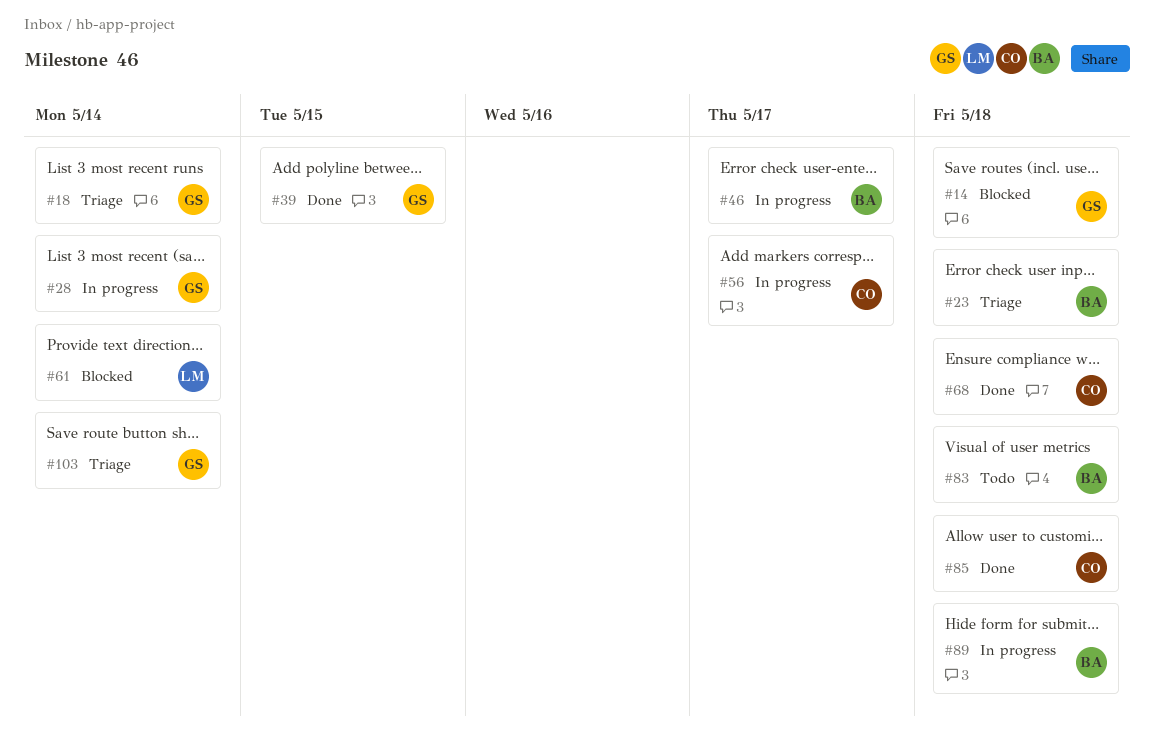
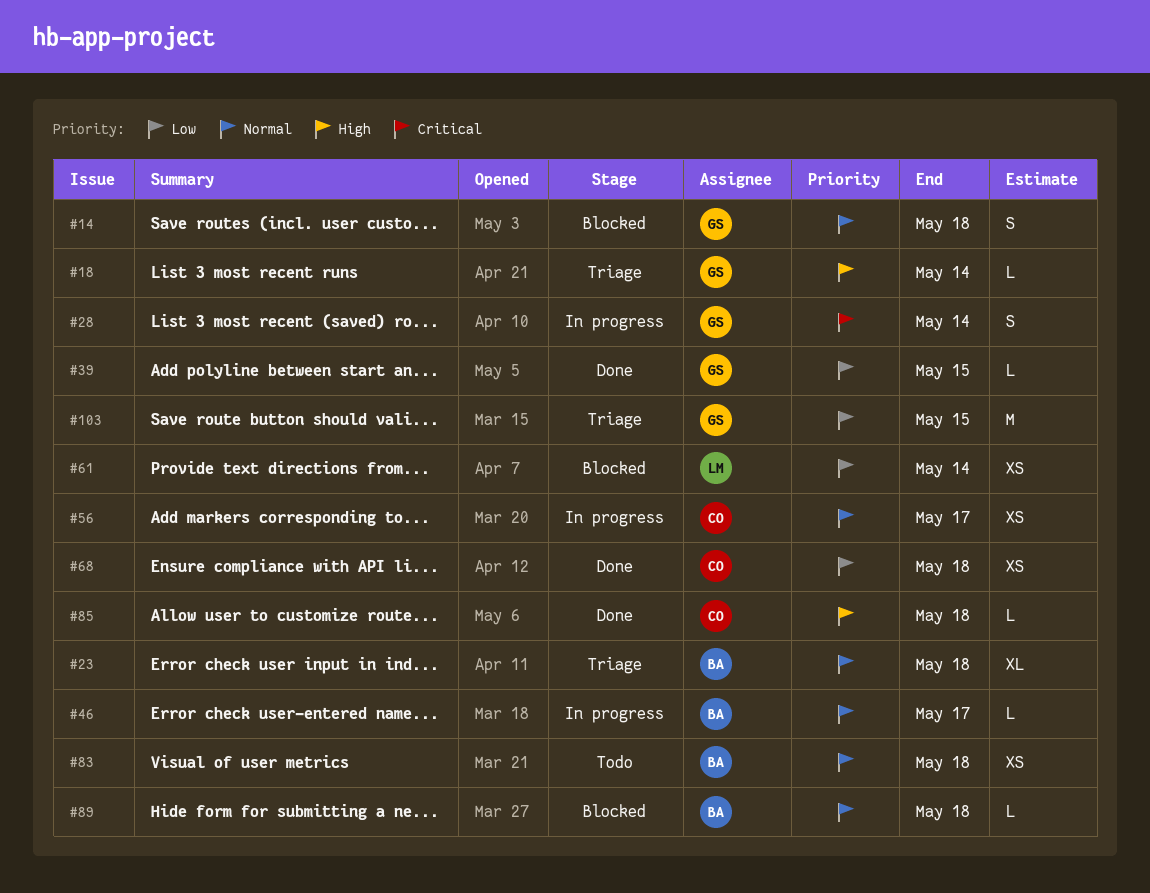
#89, status: In progress -> Blocked
#103, due: May 14 -> May 15

